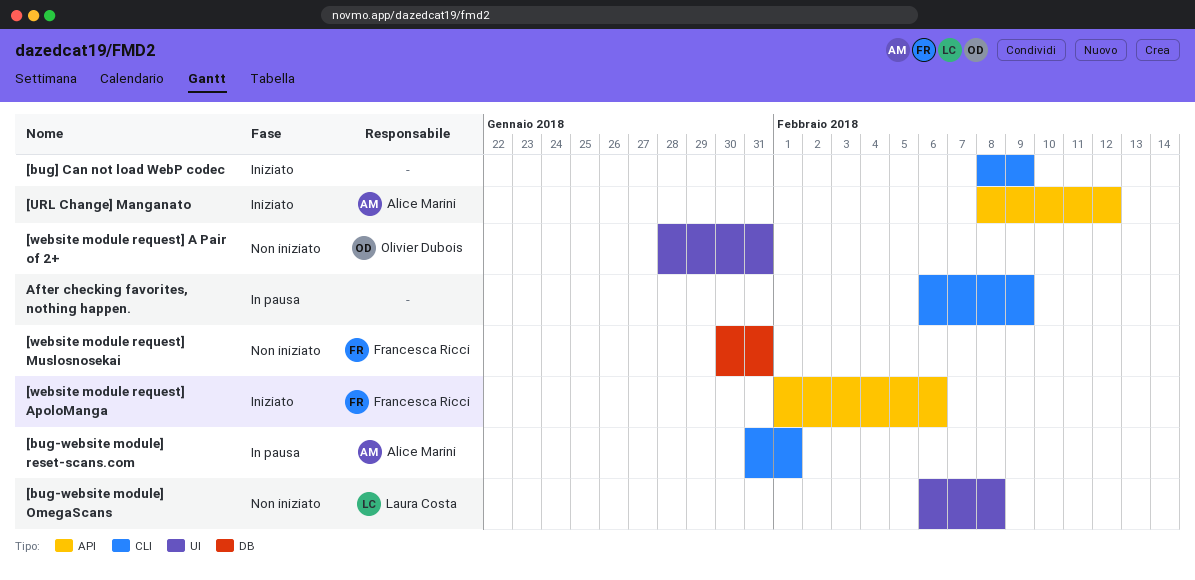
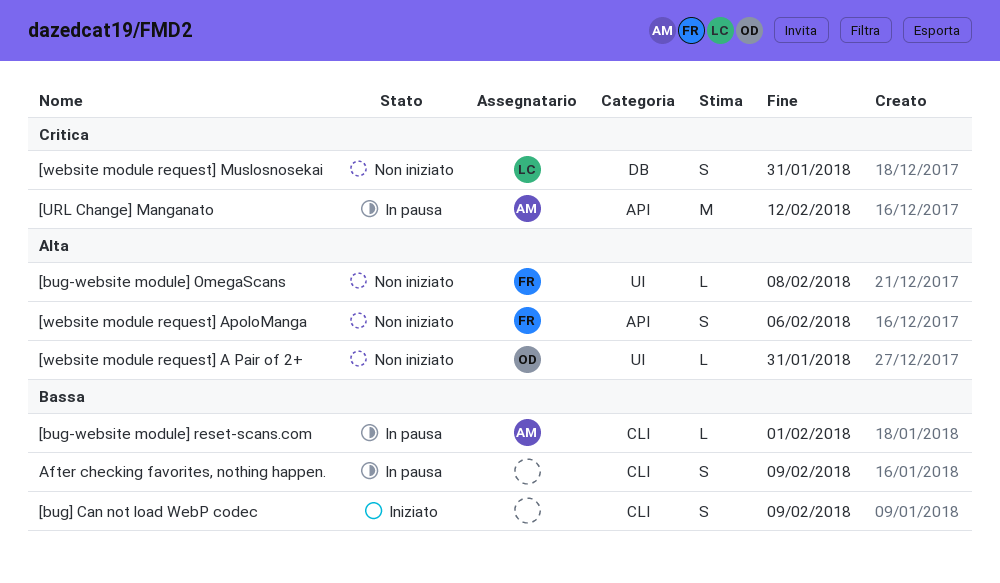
[bug-website module] OmegaScans, owner: Laura Costa -> Francesca Ricci
[URL Change] Manganato, status: Iniziato -> In pausa
[website module request] ApoloManga, status: Iniziato -> Non iniziato
[website module request] Muslosnosekai, owner: Francesca Ricci -> Laura Costa

